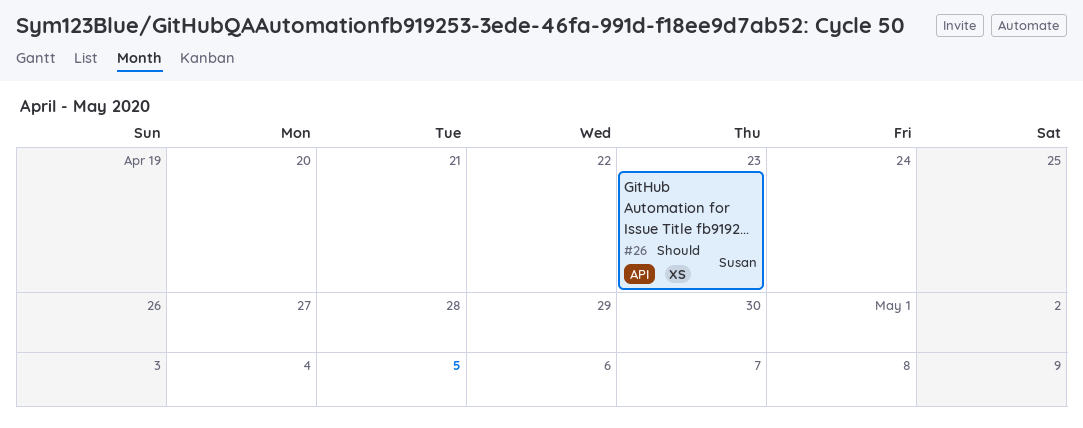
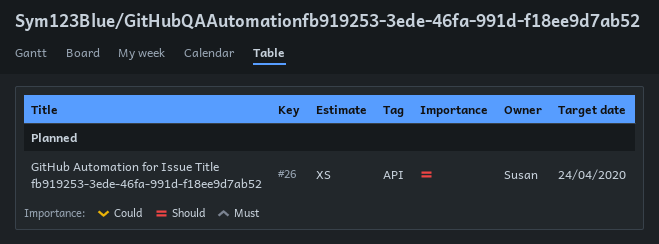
#26, due: Apr 23 -> Apr 24

